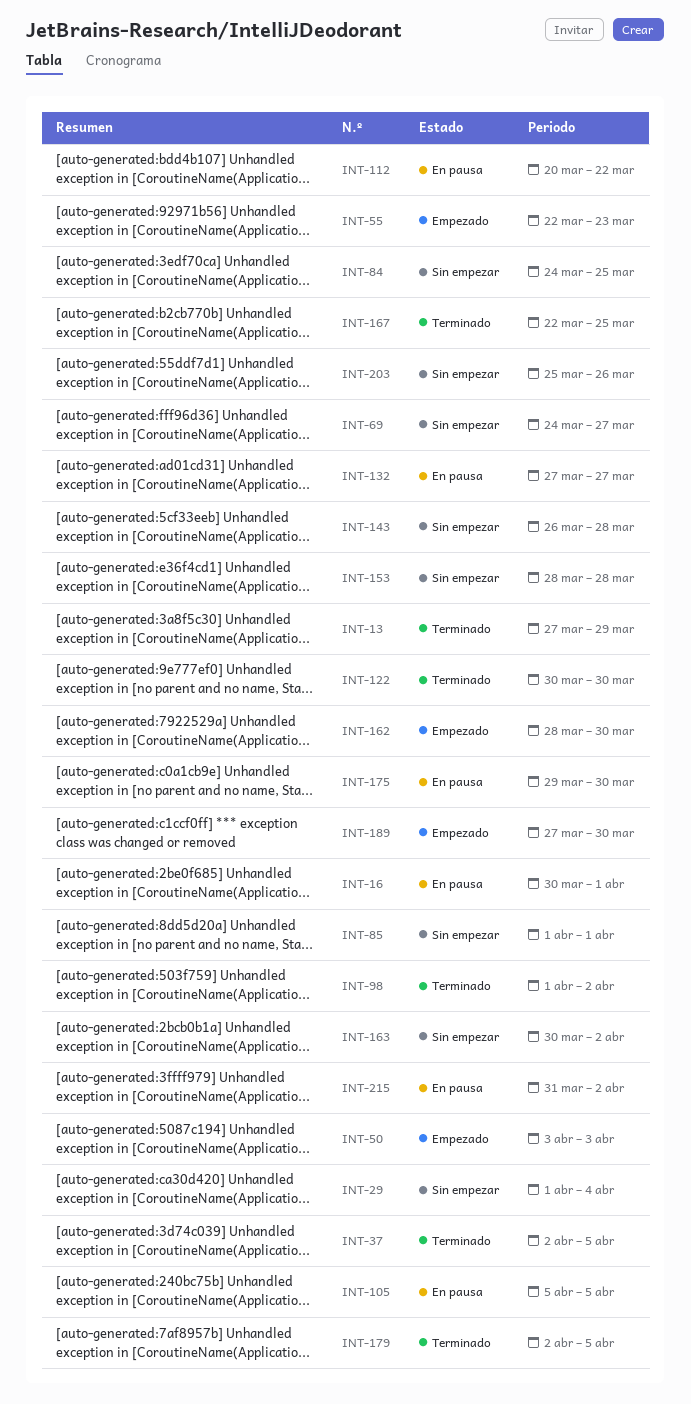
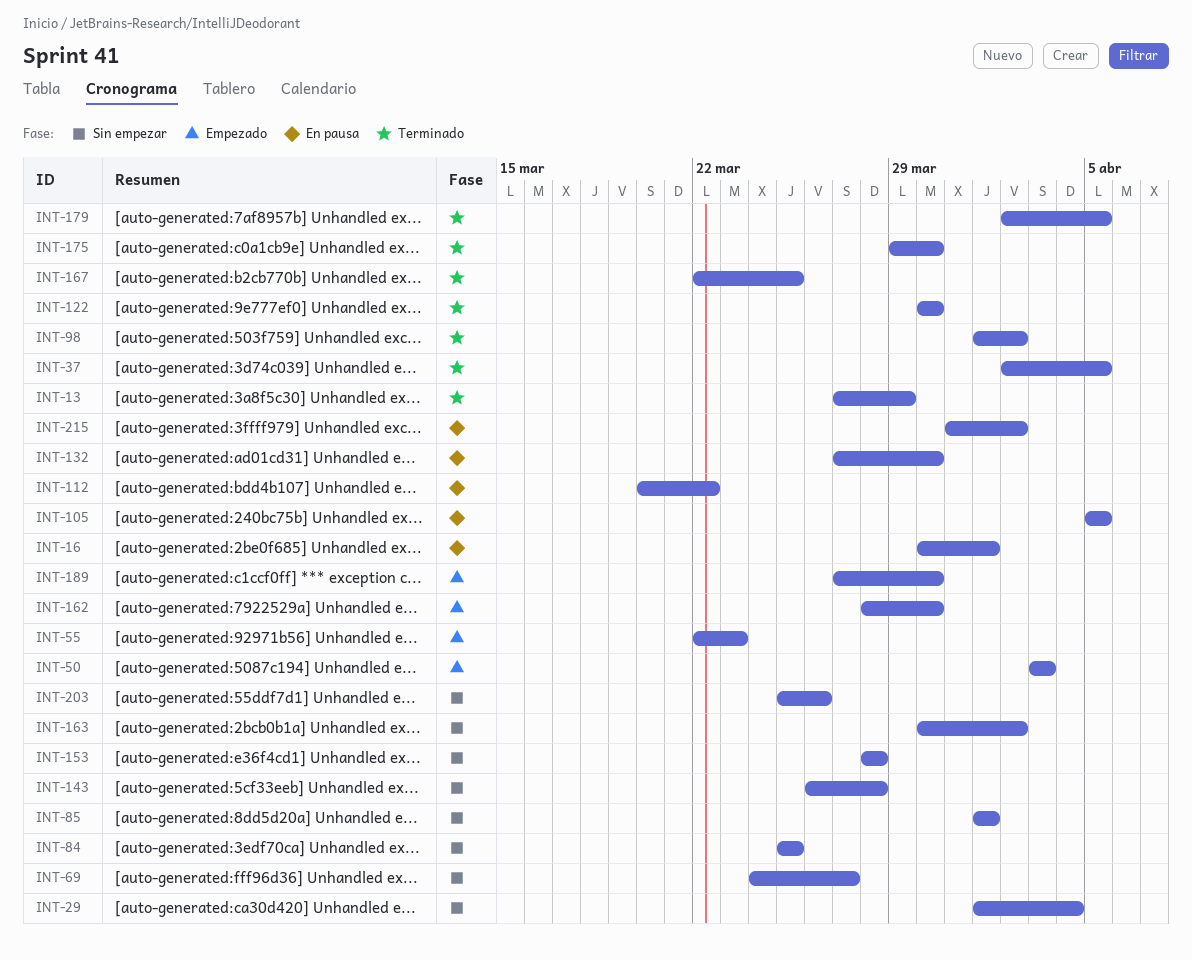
INT-84, start: Mar 24 -> Mar 25
INT-132, due: Mar 27 -> Mar 30
INT-175, status: En pausa -> Terminado

